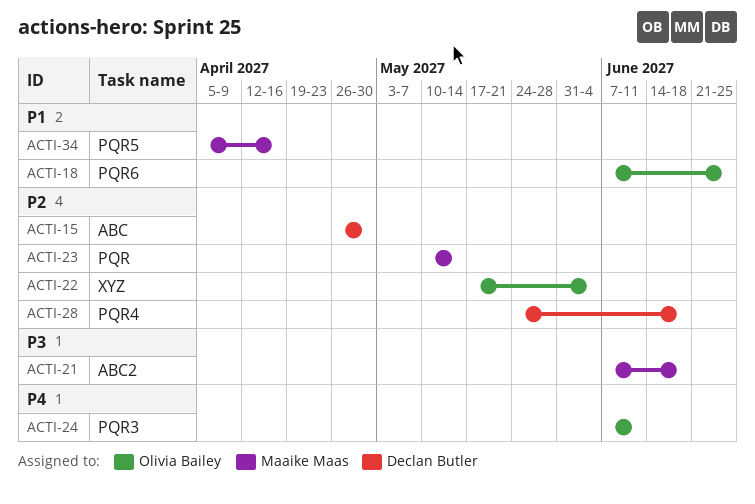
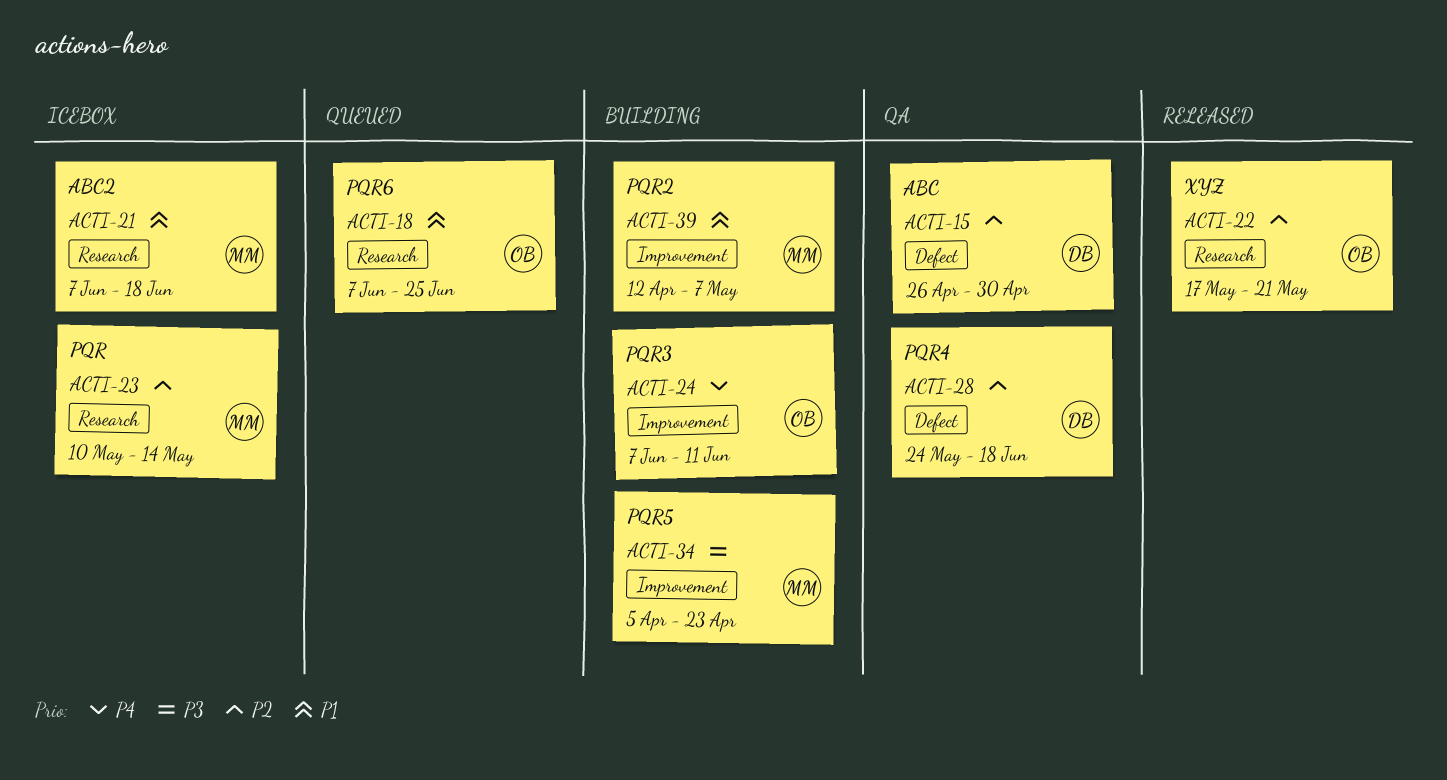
ACTI-21, priority: P3 -> P1
ACTI-22, due: Jun 4 -> May 21
ACTI-34, priority: P1 -> P3
ACTI-34, due: Apr 16 -> Apr 23
ACTI-39: none -> present

